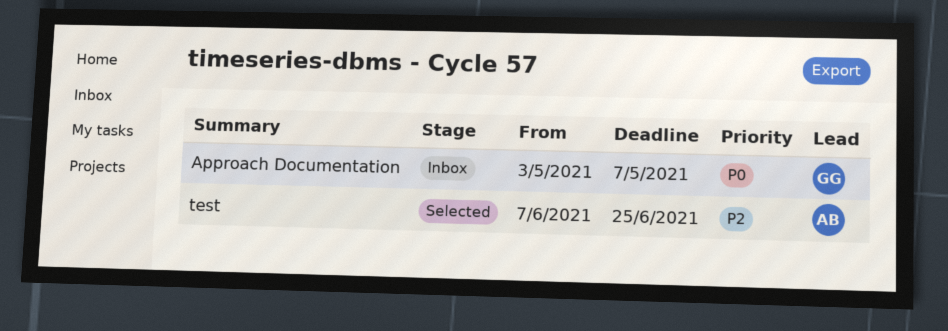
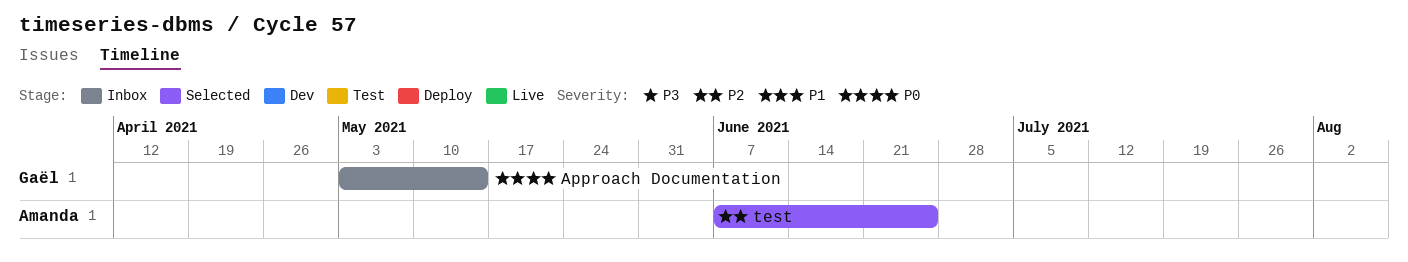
Approach Documentation, due: May 7 -> May 14

